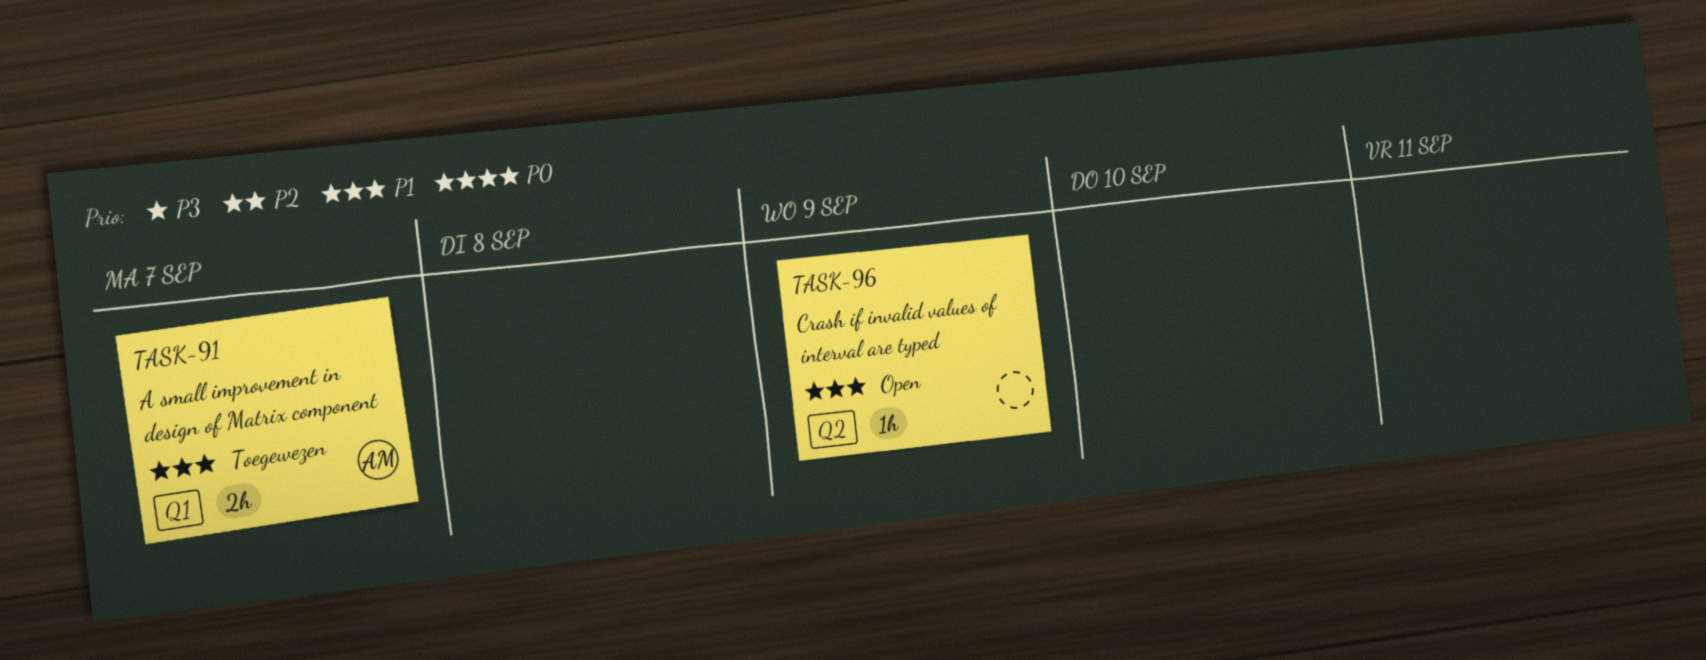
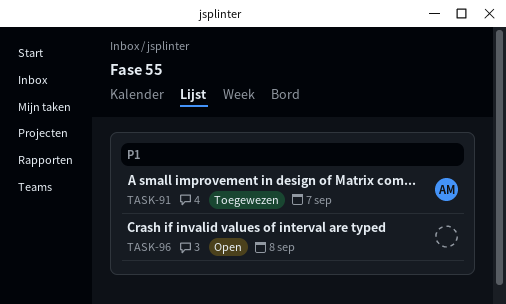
TASK-96, due: Sep 9 -> Sep 8

